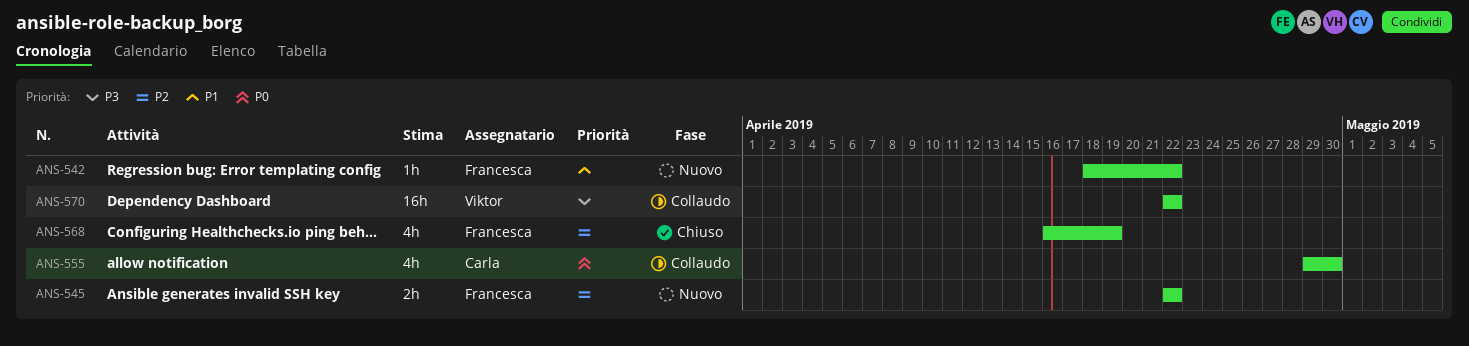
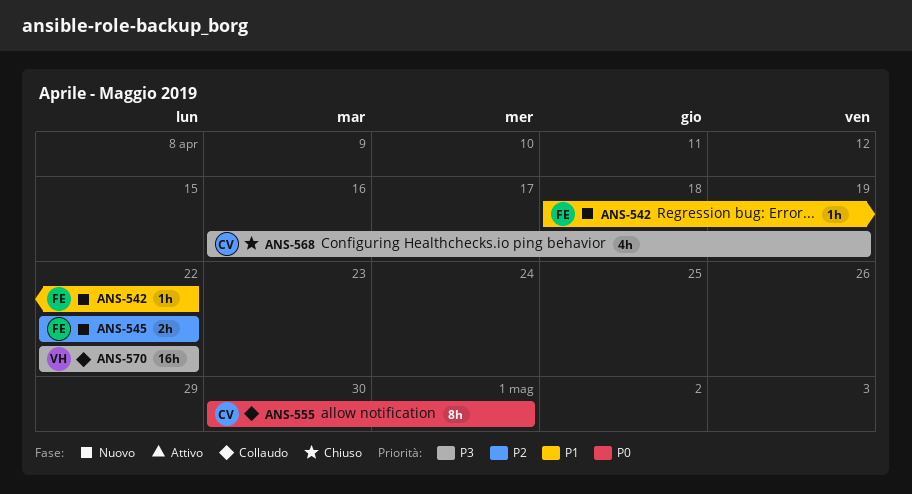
ANS-555, estimate: 4h -> 8h
ANS-555, start: Apr 29 -> Apr 30
ANS-555, due: Apr 30 -> May 1
ANS-568, owner: Francesca -> Carla
ANS-568, priority: P2 -> P3

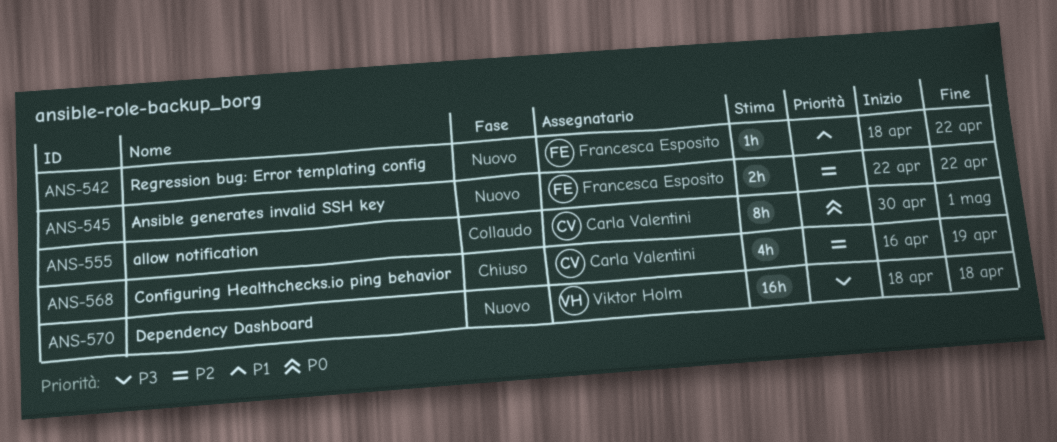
ANS-568, priority: P3 -> P2
ANS-570, status: Collaudo -> Nuovo
ANS-570, start: Apr 22 -> Apr 18
ANS-570, due: Apr 22 -> Apr 18

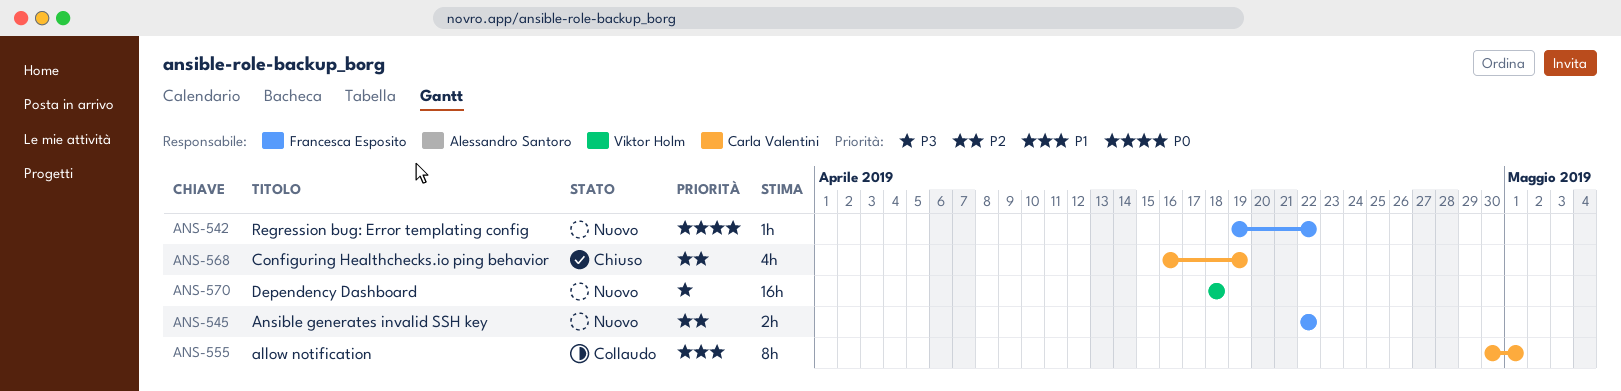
ANS-542, priority: P1 -> P0
ANS-542, start: Apr 18 -> Apr 19
ANS-555, priority: P0 -> P1

